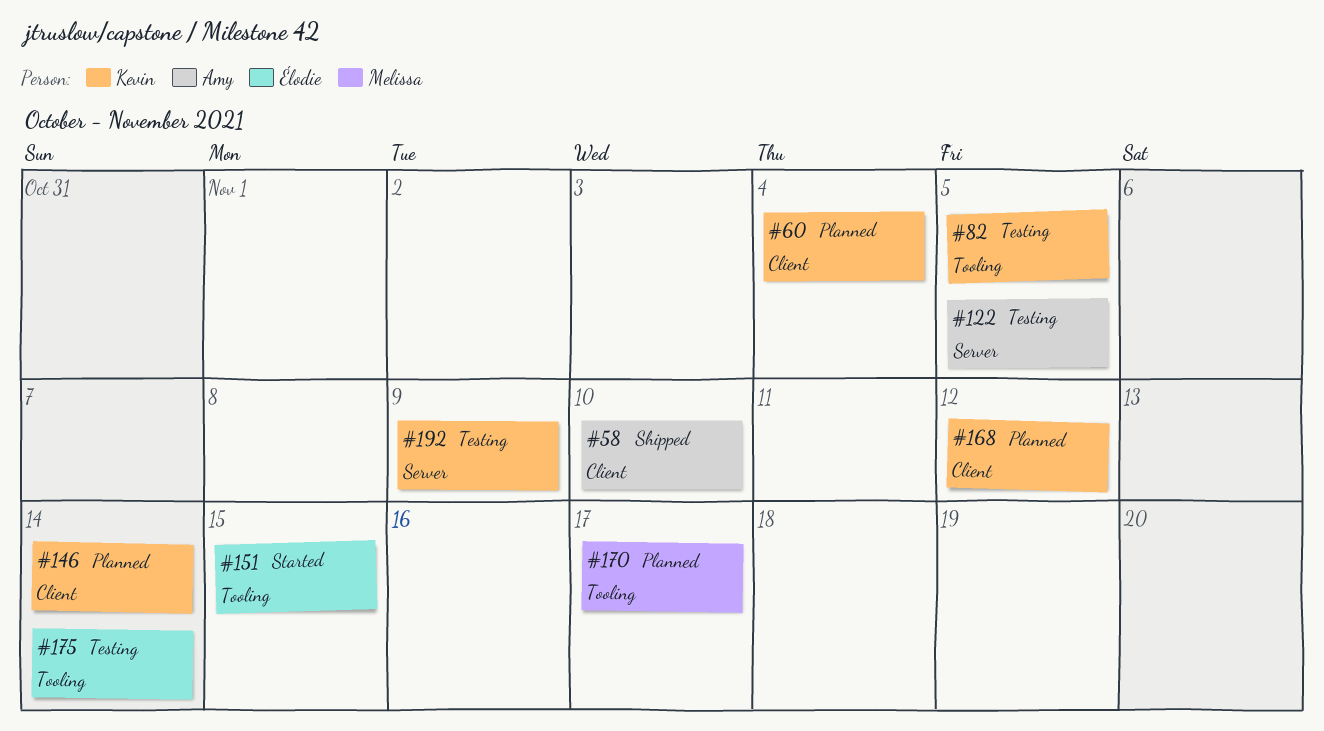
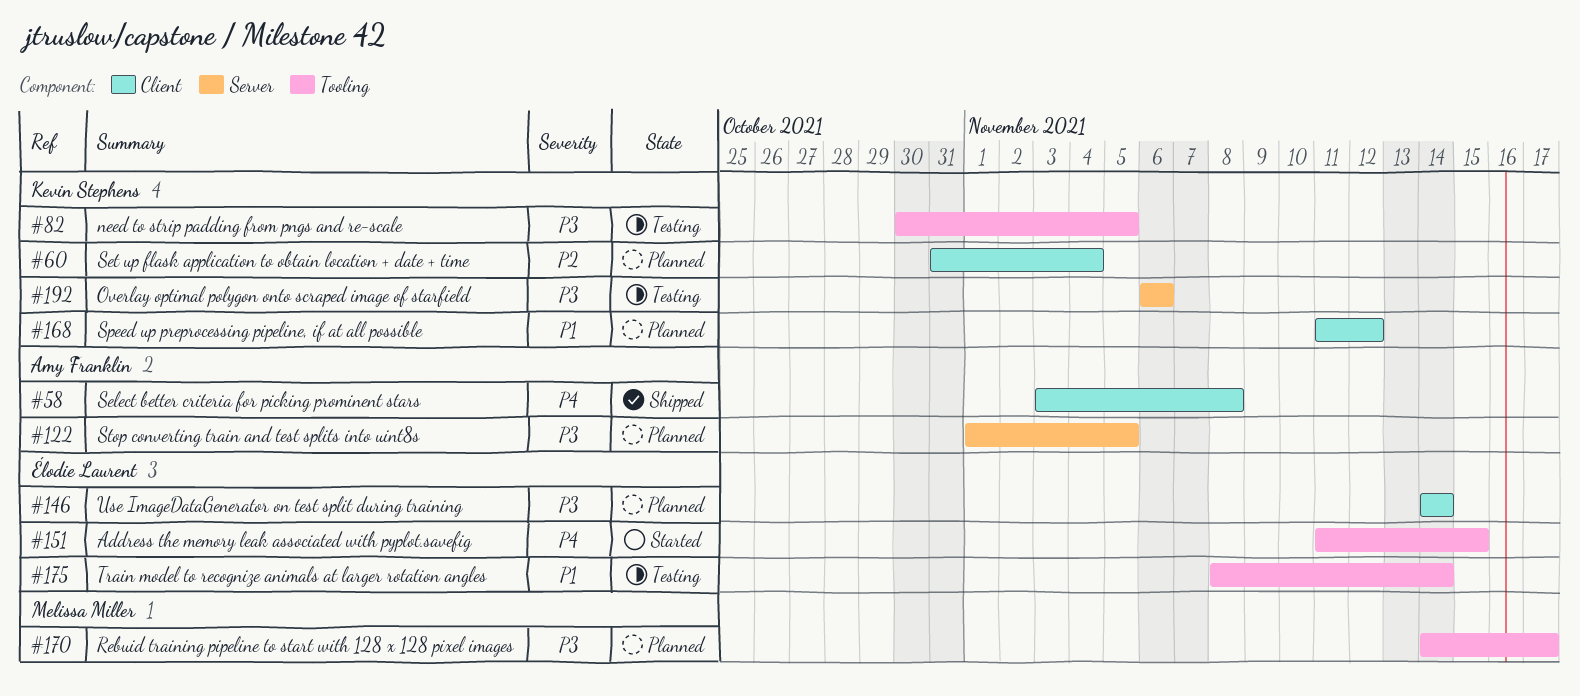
#58, due: Nov 10 -> Nov 8
#122, status: Testing -> Planned
#146, owner: Kevin Stephens -> Élodie Laurent
#192, due: Nov 9 -> Nov 6

